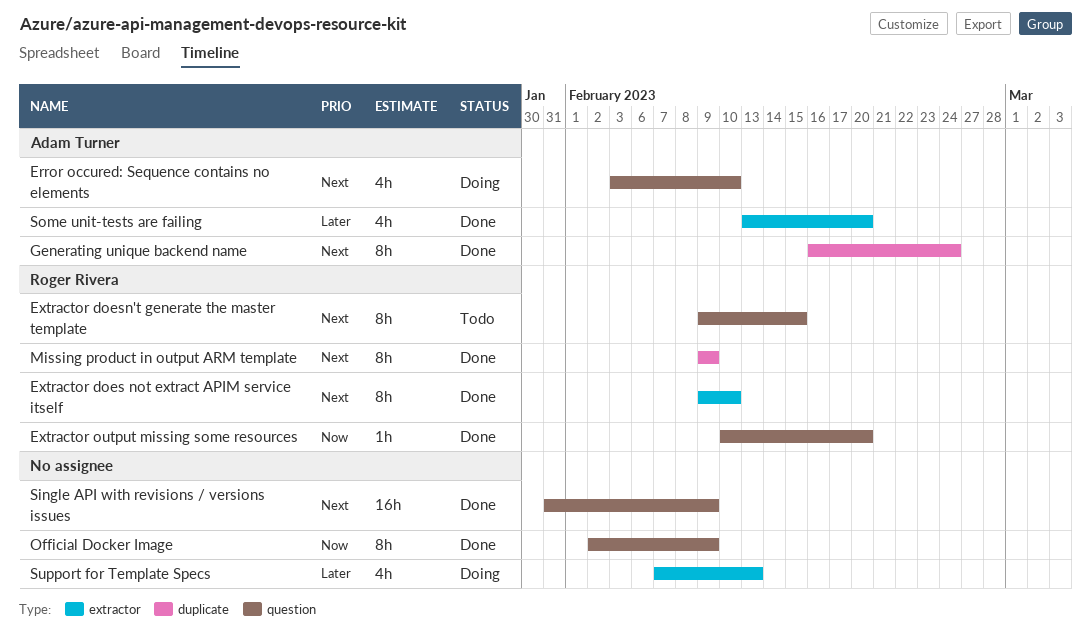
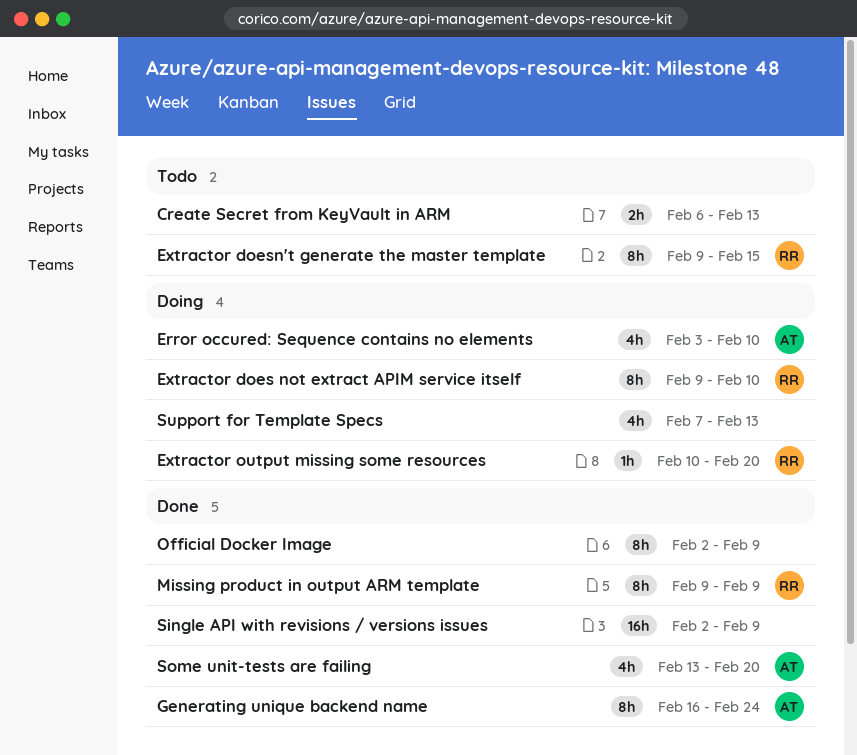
Create Secret from KeyVault in ARM: none -> present
Extractor does not extract APIM service itself, status: Done -> Doing
Extractor output missing some resources, status: Done -> Doing
Single API with revisions / versions issues, start: Jan 31 -> Feb 2

